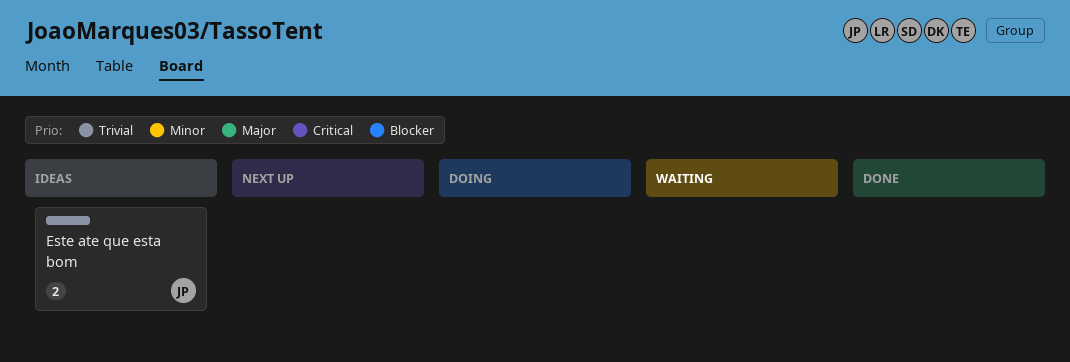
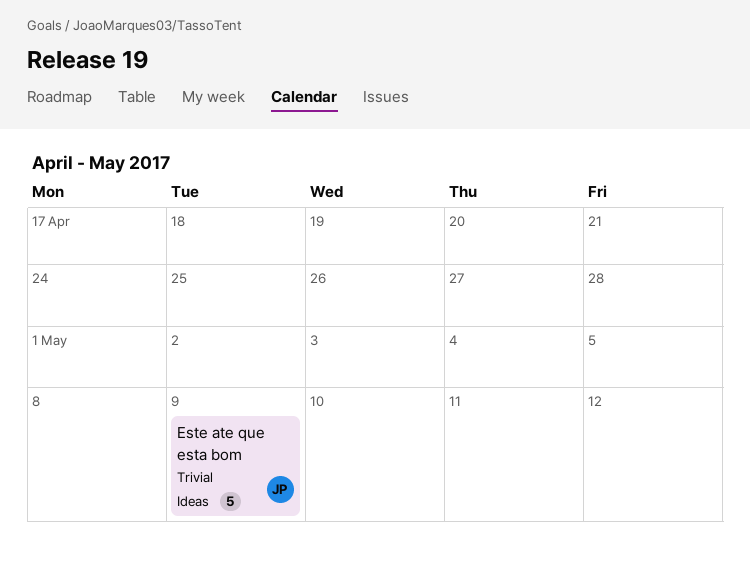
Este ate que esta bom, estimate: 2 -> 5

